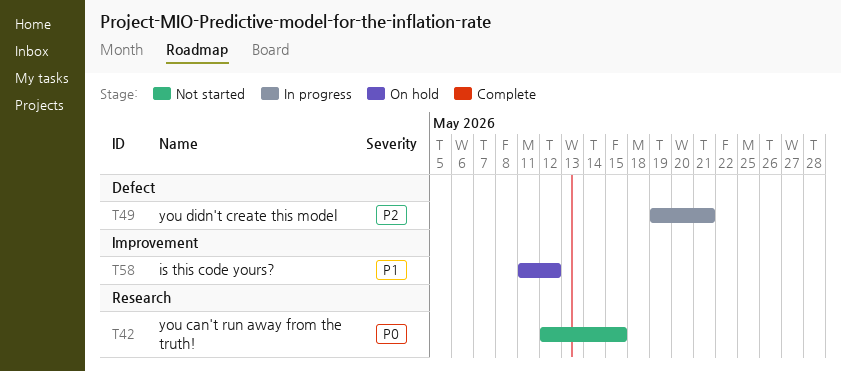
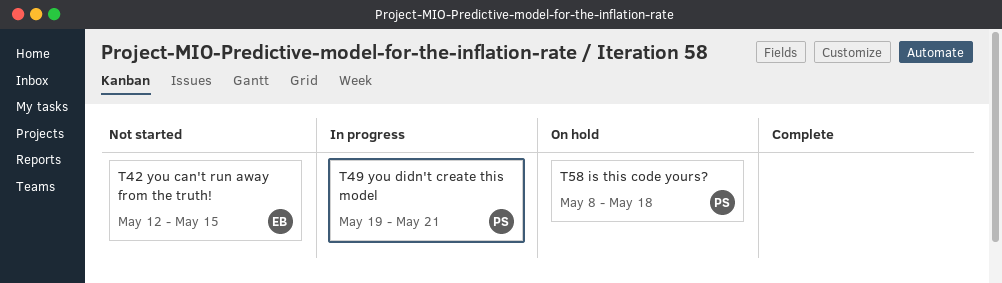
T58, start: May 11 -> May 8
T58, due: May 12 -> May 18

